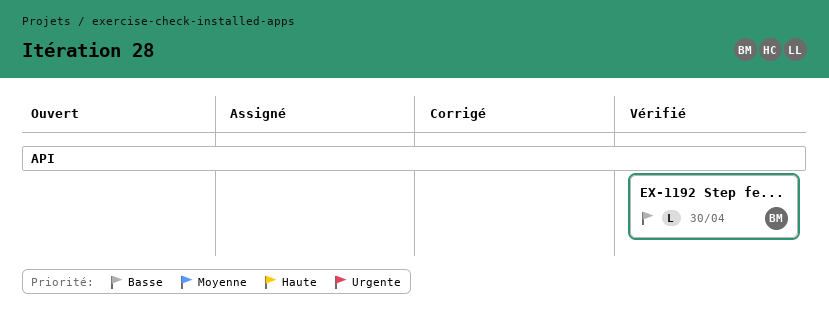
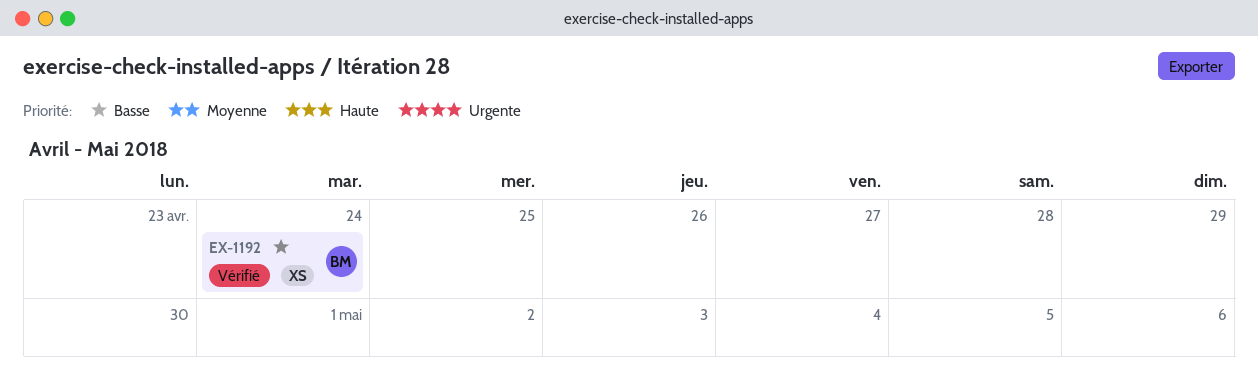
EX-1192, estimate: L -> XS
EX-1192, due: Apr 30 -> Apr 24

